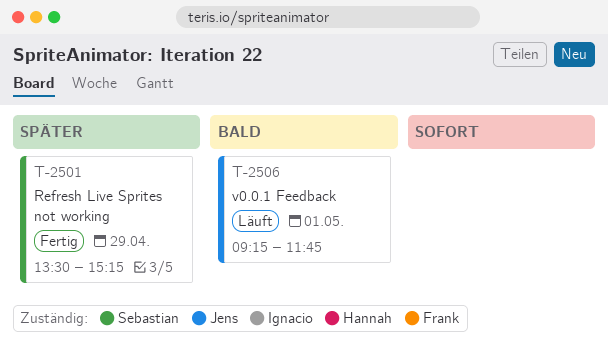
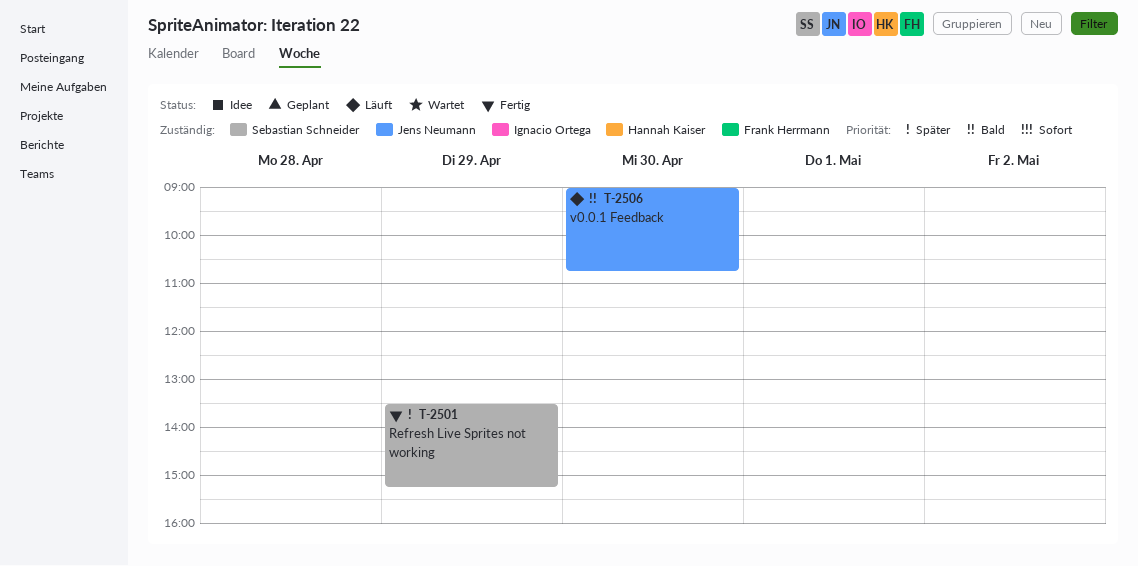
T-2506, day: May 1 -> Apr 30
T-2506, begins: 09:15 -> 09:00
T-2506, ends: 11:45 -> 10:45

